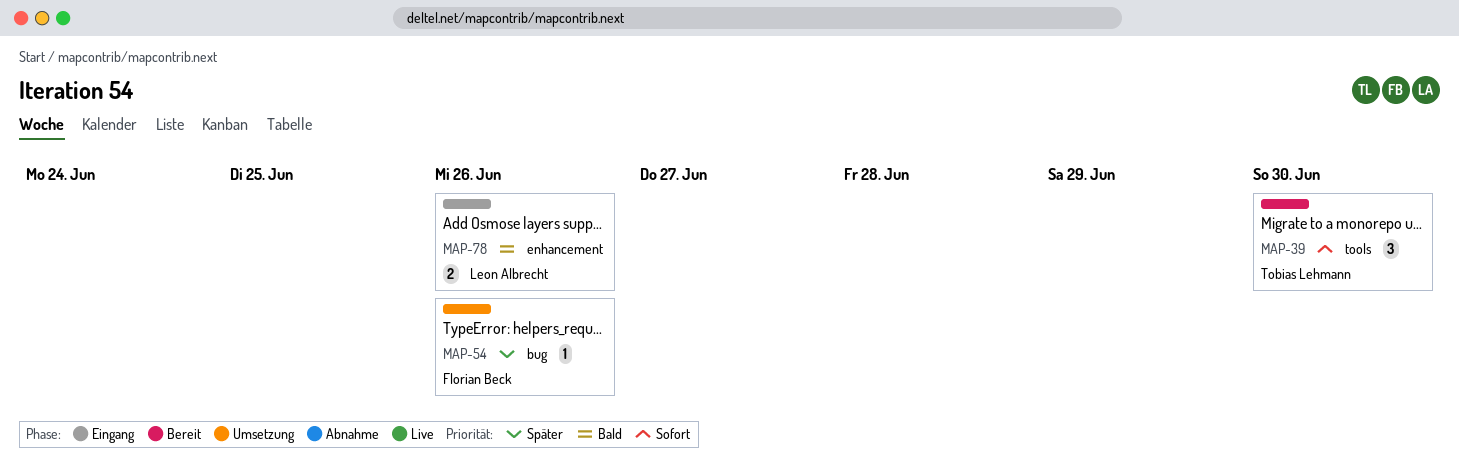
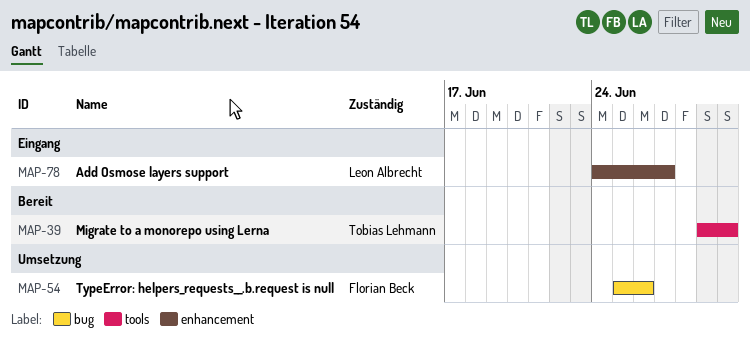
MAP-78, due: Jun 26 -> Jun 27

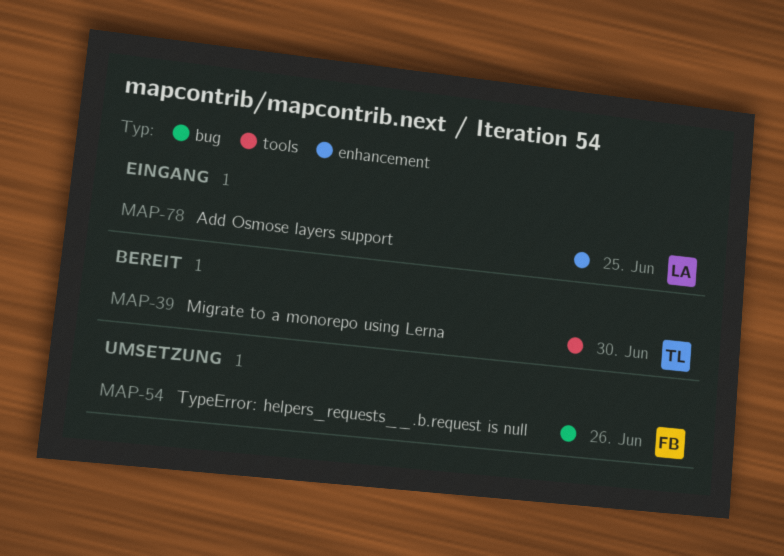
MAP-78, due: Jun 27 -> Jun 25

